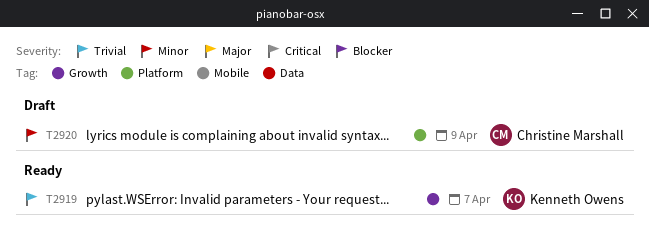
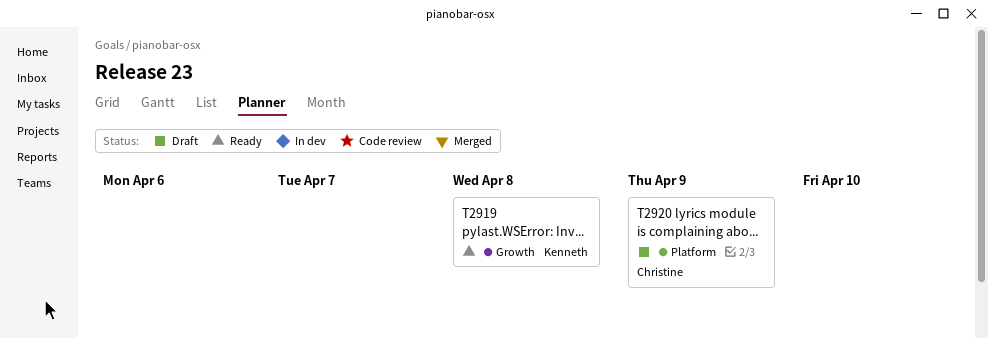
T2919, due: Apr 7 -> Apr 8

